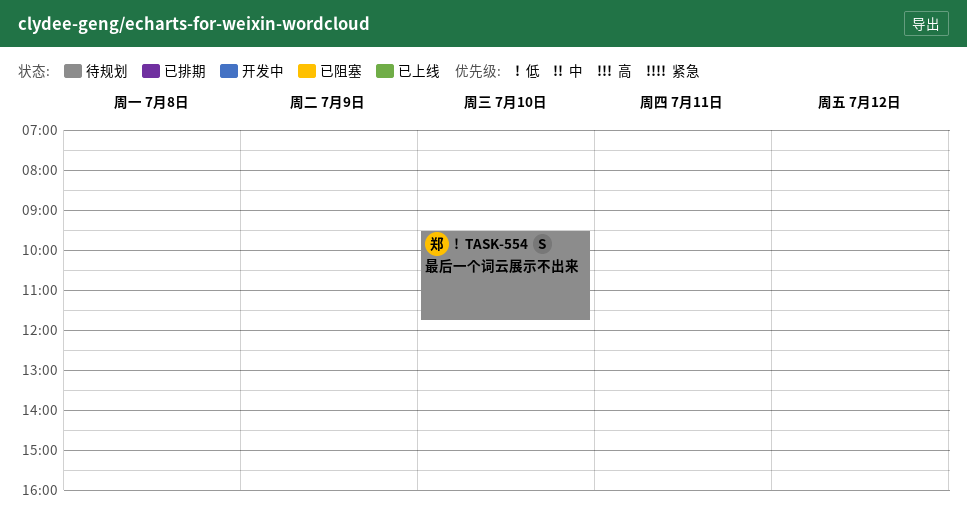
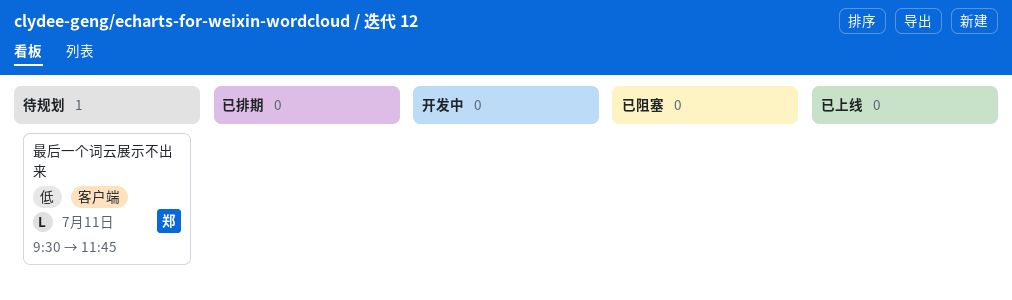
最后一个词云展示不出来, estimate: S -> L
最后一个词云展示不出来, day: Jul 10 -> Jul 11

